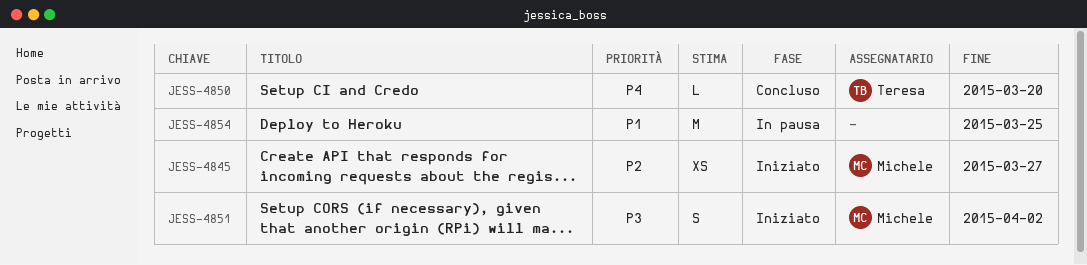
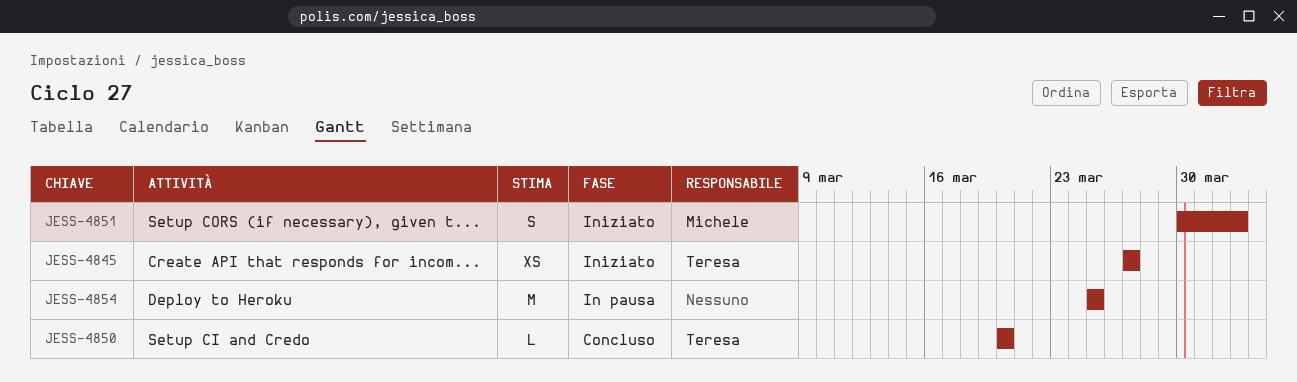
JESS-4845, owner: Michele -> Teresa

